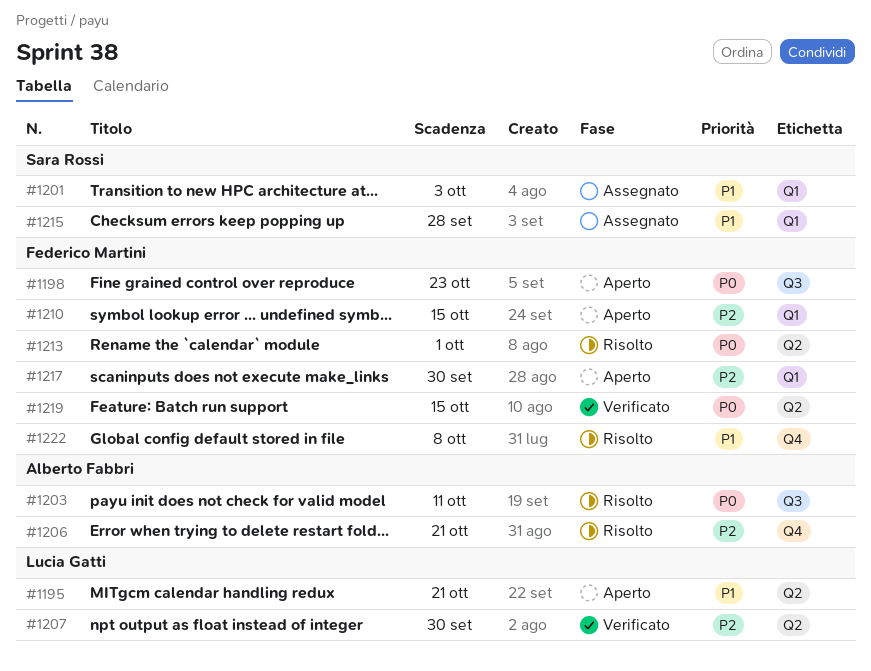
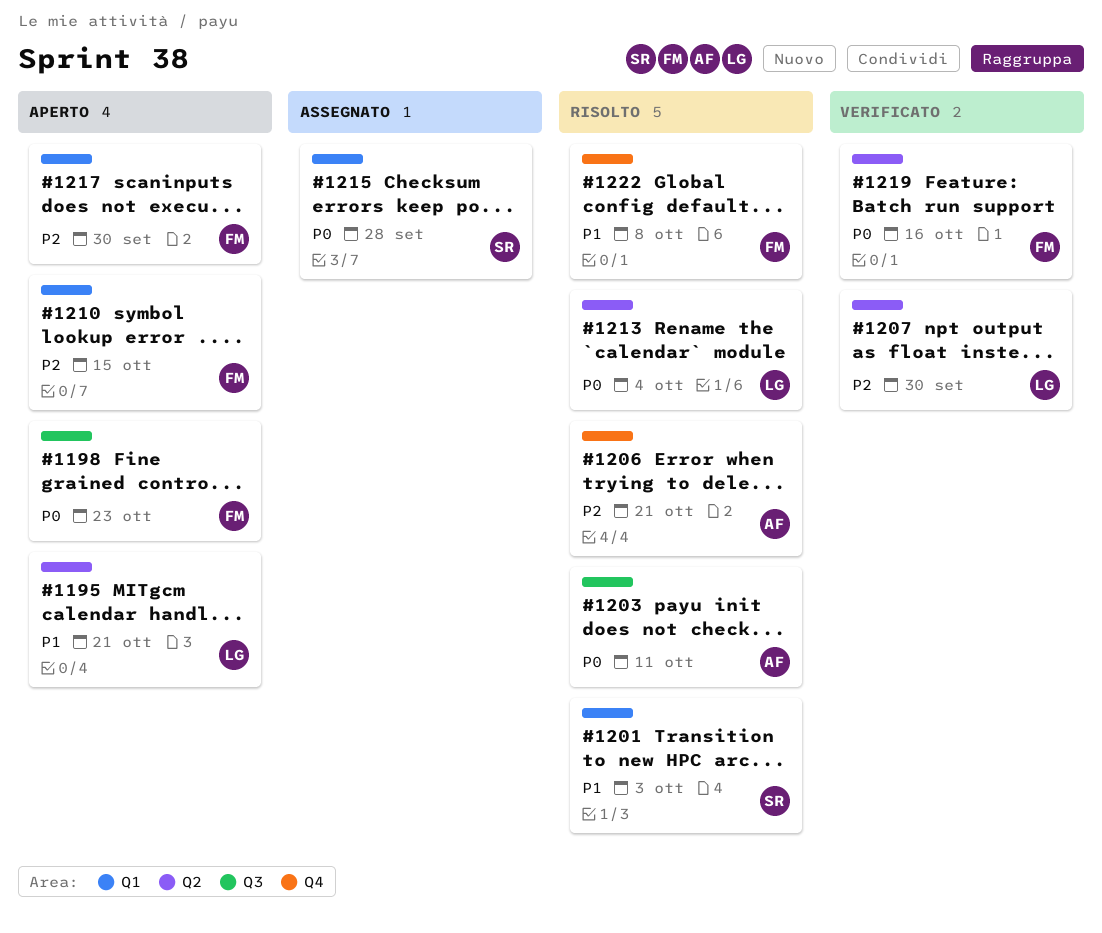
#1201, status: Assegnato -> Risolto
#1213, owner: Federico Martini -> Lucia Gatti
#1213, due: Oct 1 -> Oct 4
#1215, priority: P1 -> P0
#1219, due: Oct 15 -> Oct 16

